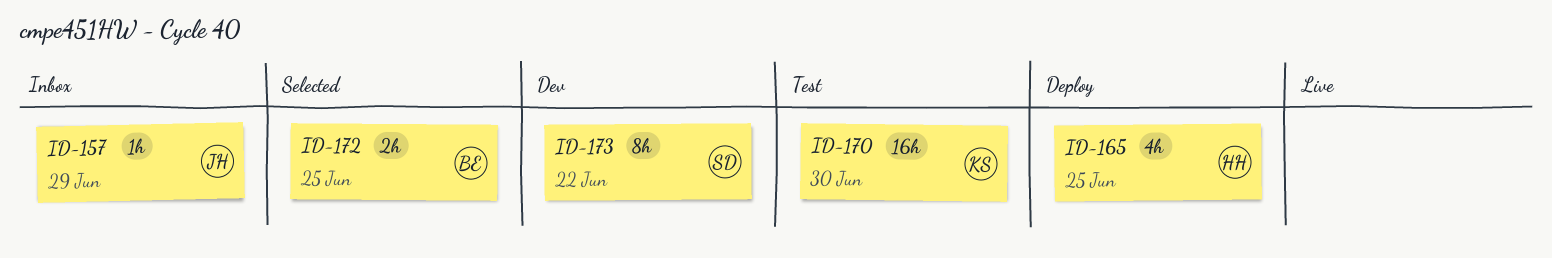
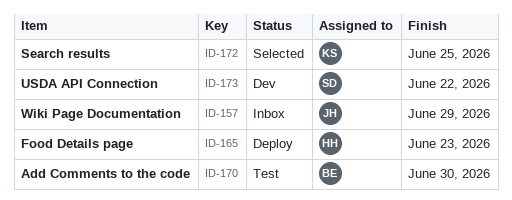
ID-165, due: Jun 25 -> Jun 23
ID-170, owner: KS -> BE
ID-172, owner: BE -> KS

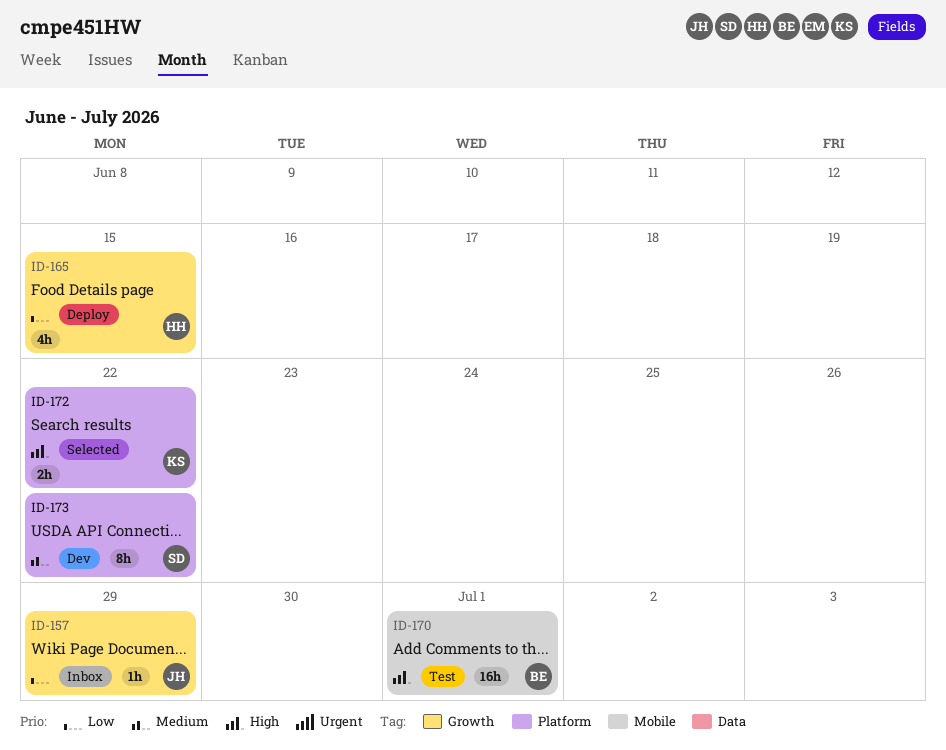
ID-165, due: Jun 23 -> Jun 15
ID-170, due: Jun 30 -> Jul 1
ID-172, due: Jun 25 -> Jun 22

